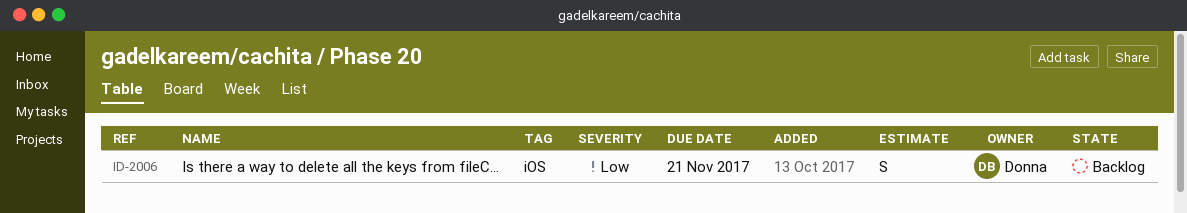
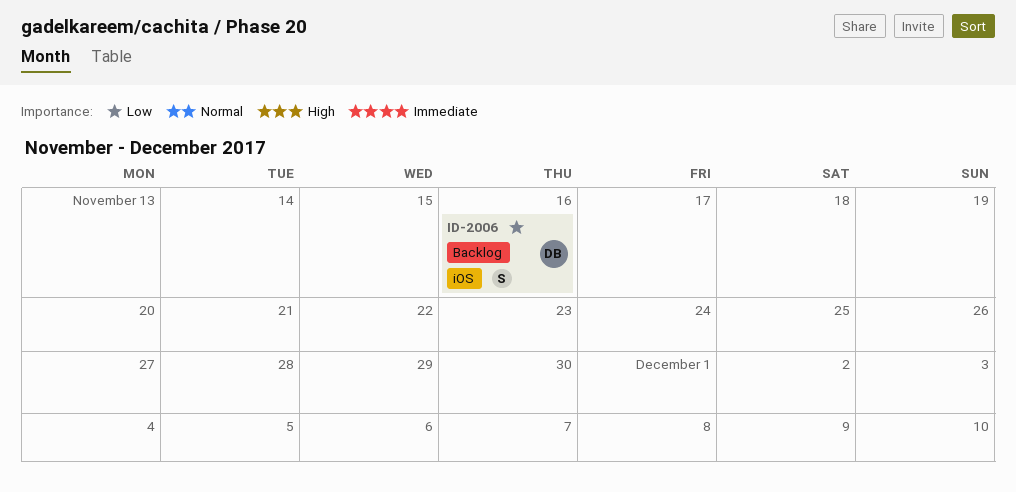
ID-2006, due: Nov 21 -> Nov 16

